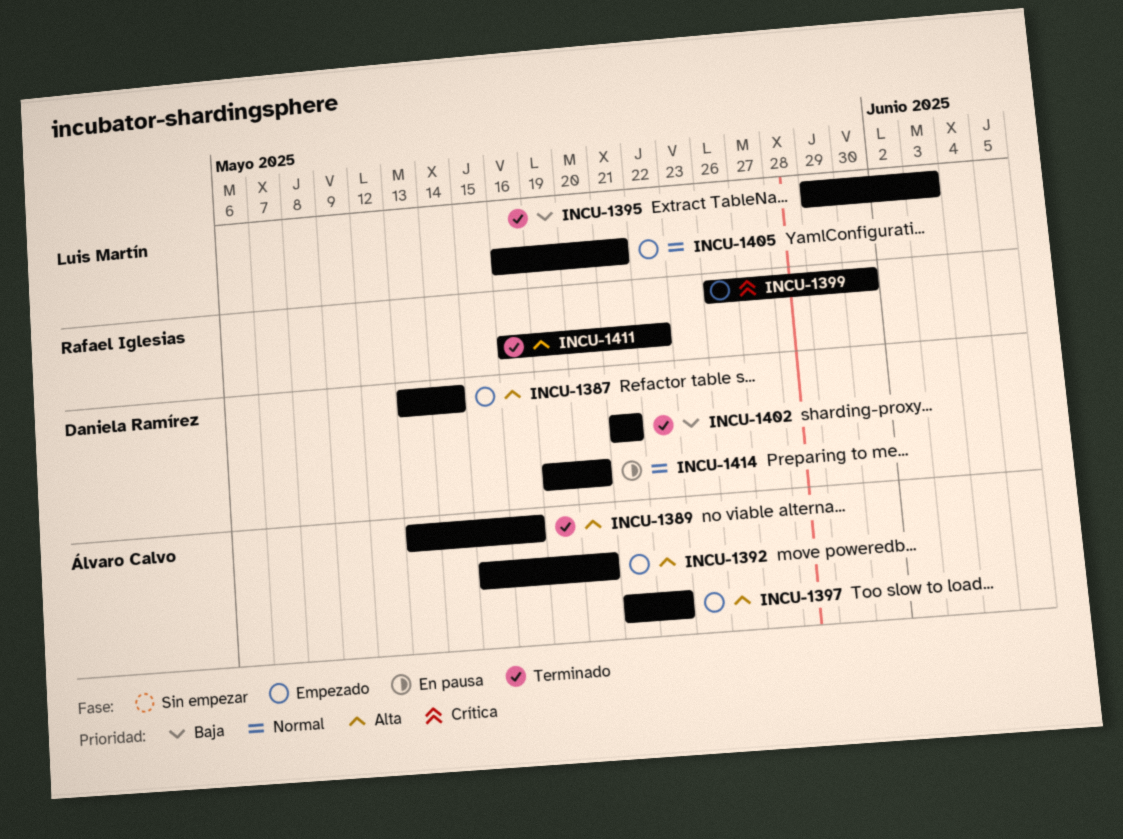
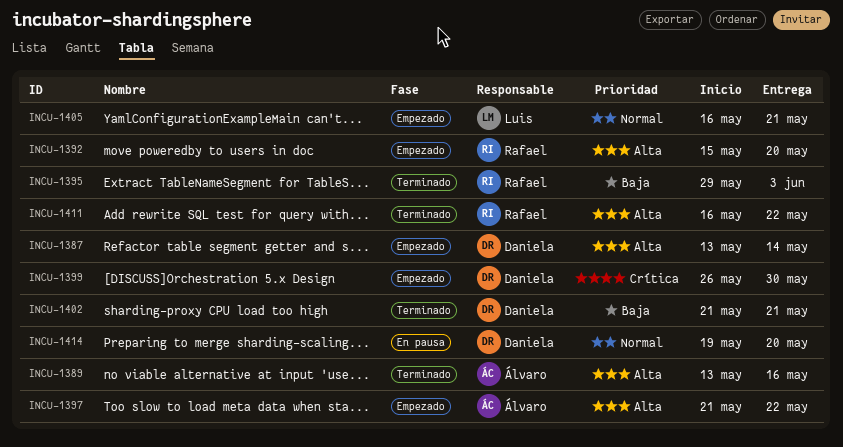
INCU-1392, owner: Álvaro Calvo -> Rafael Iglesias
INCU-1395, owner: Luis Martín -> Rafael Iglesias
INCU-1399, owner: Rafael Iglesias -> Daniela Ramírez

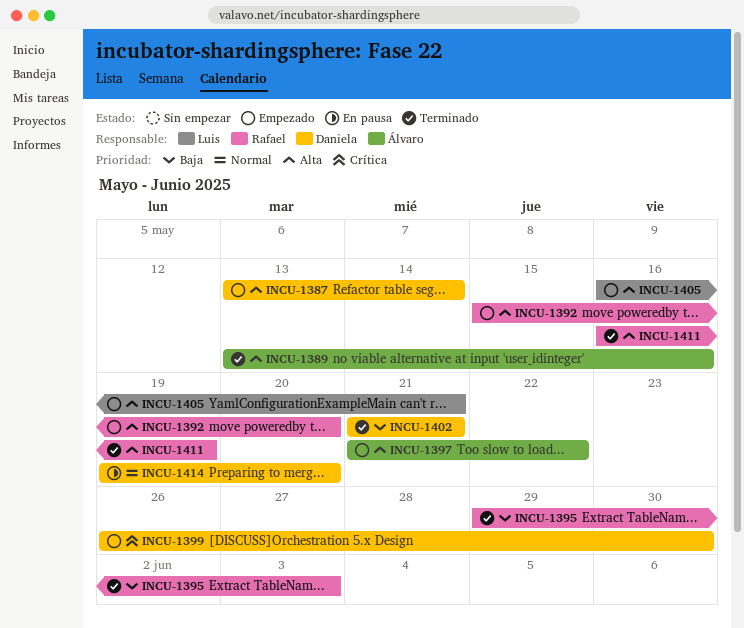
INCU-1405, priority: Normal -> Alta
INCU-1411, due: May 22 -> May 19

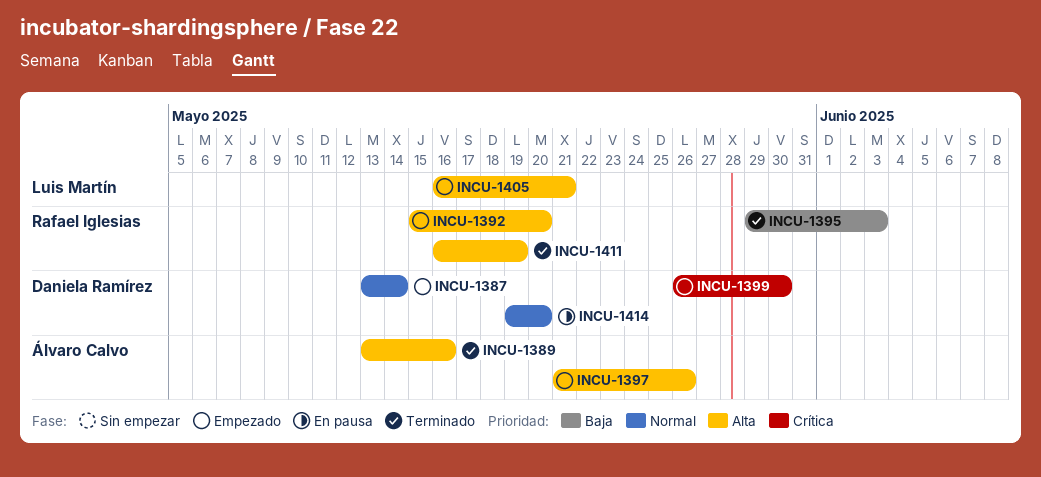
INCU-1387, priority: Alta -> Normal
INCU-1397, due: May 22 -> May 26
INCU-1402: present -> none

